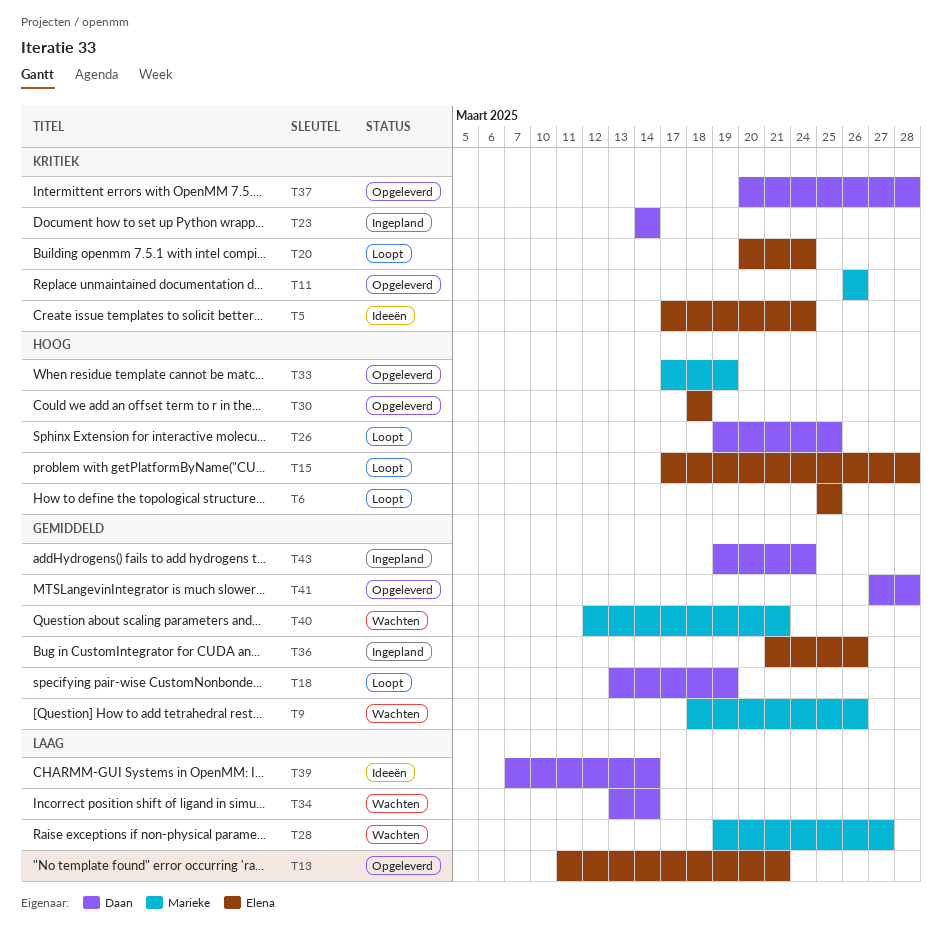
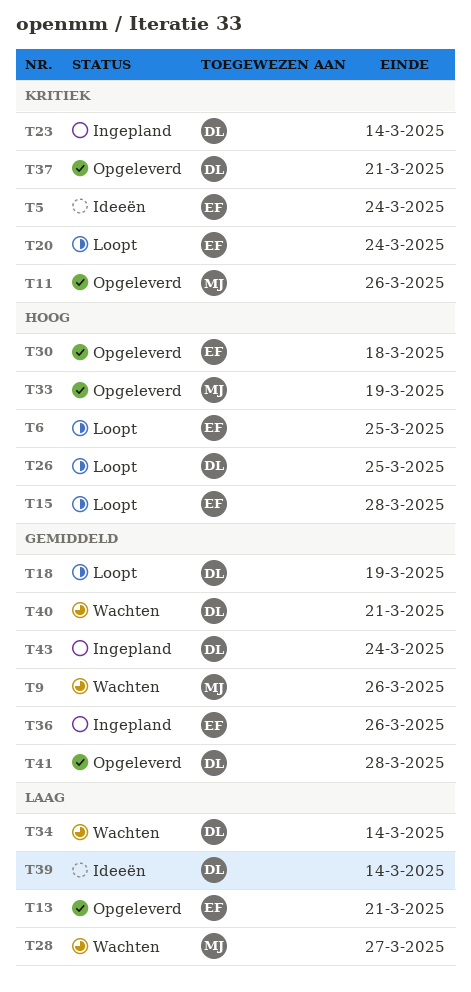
T37, due: Mar 28 -> Mar 21
T40, owner: Marieke -> Daan

